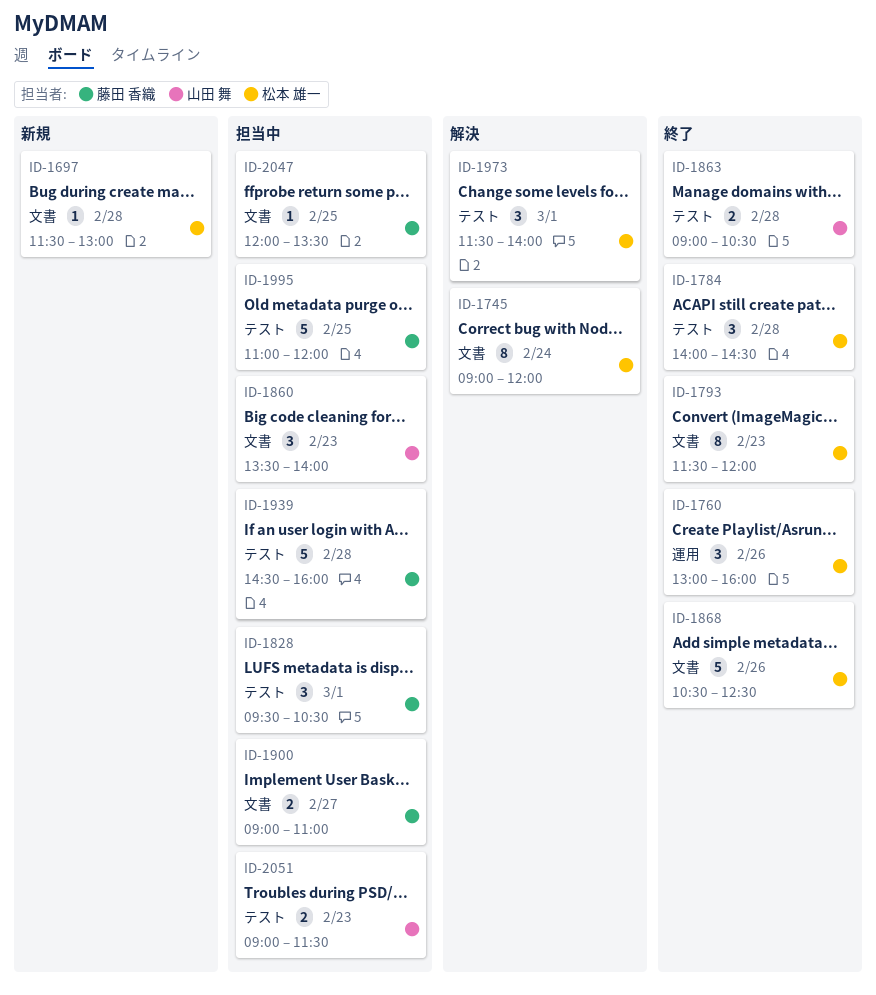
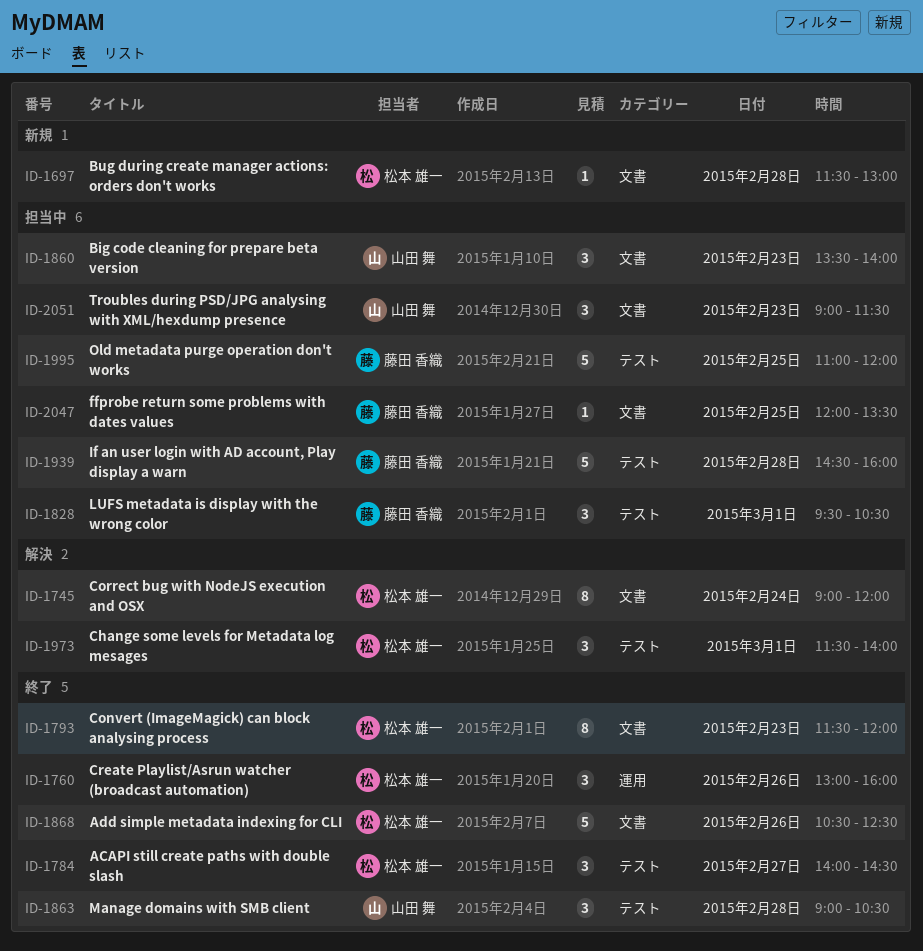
ID-1784, day: Feb 28 -> Feb 27
ID-1863, estimate: 2 -> 3
ID-1900: present -> none
ID-2051, label: テスト -> 文書
ID-2051, estimate: 2 -> 3

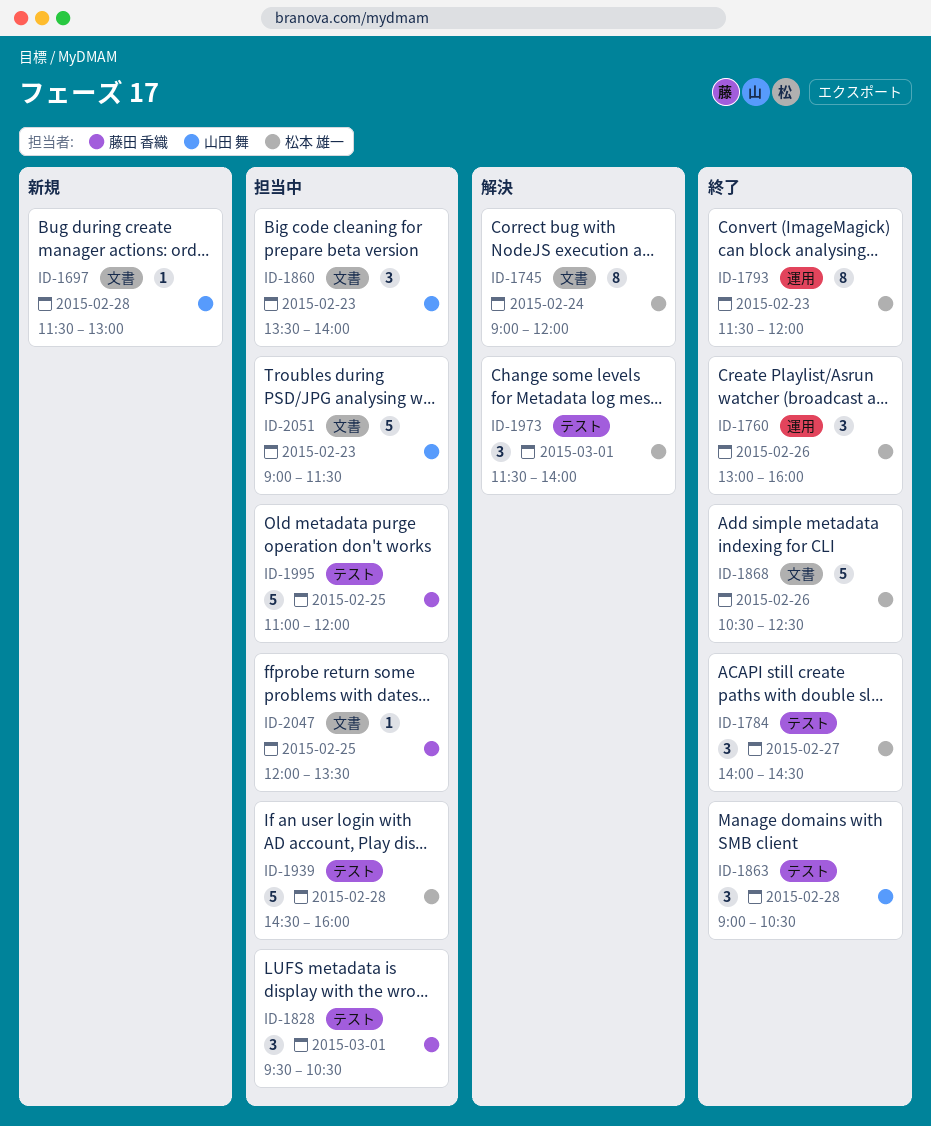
ID-1697, owner: 松本 雄一 -> 山田 舞
ID-1793, label: 文書 -> 運用
ID-1939, owner: 藤田 香織 -> 松本 雄一
ID-2051, estimate: 3 -> 5

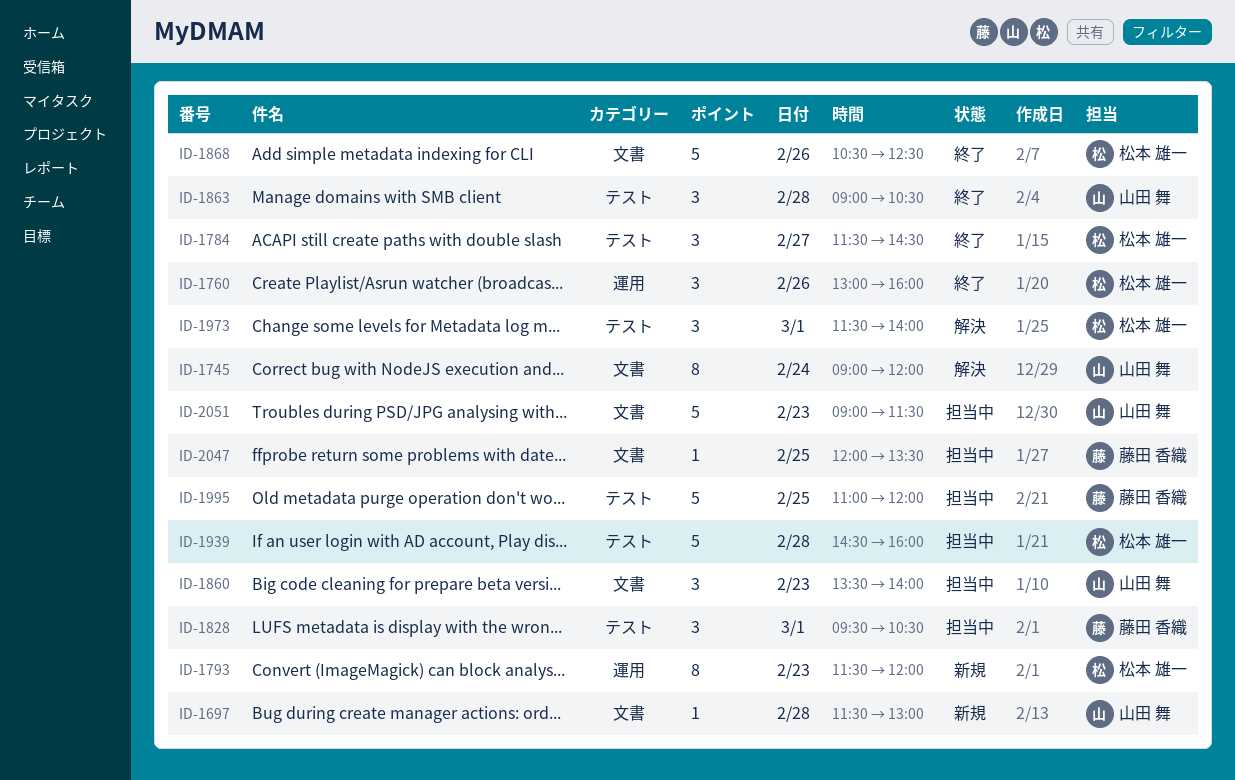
ID-1745, owner: 松本 雄一 -> 山田 舞
ID-1784, begins: 14:00 -> 11:30
ID-1793, status: 終了 -> 新規

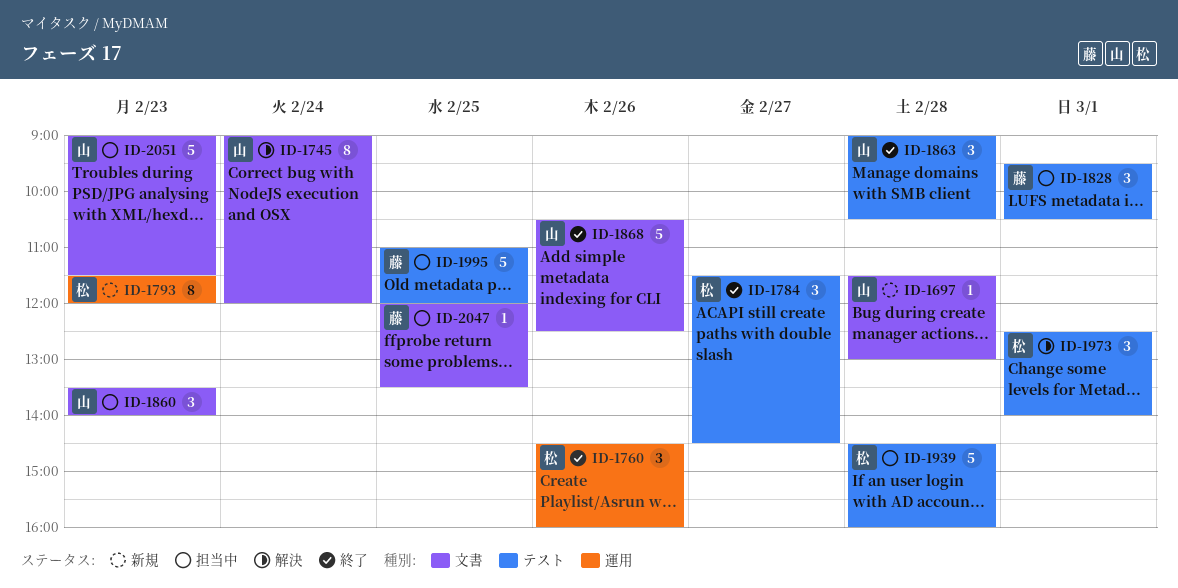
ID-1760, begins: 13:00 -> 14:30
ID-1868, owner: 松本 雄一 -> 山田 舞
ID-1973, begins: 11:30 -> 12:30

